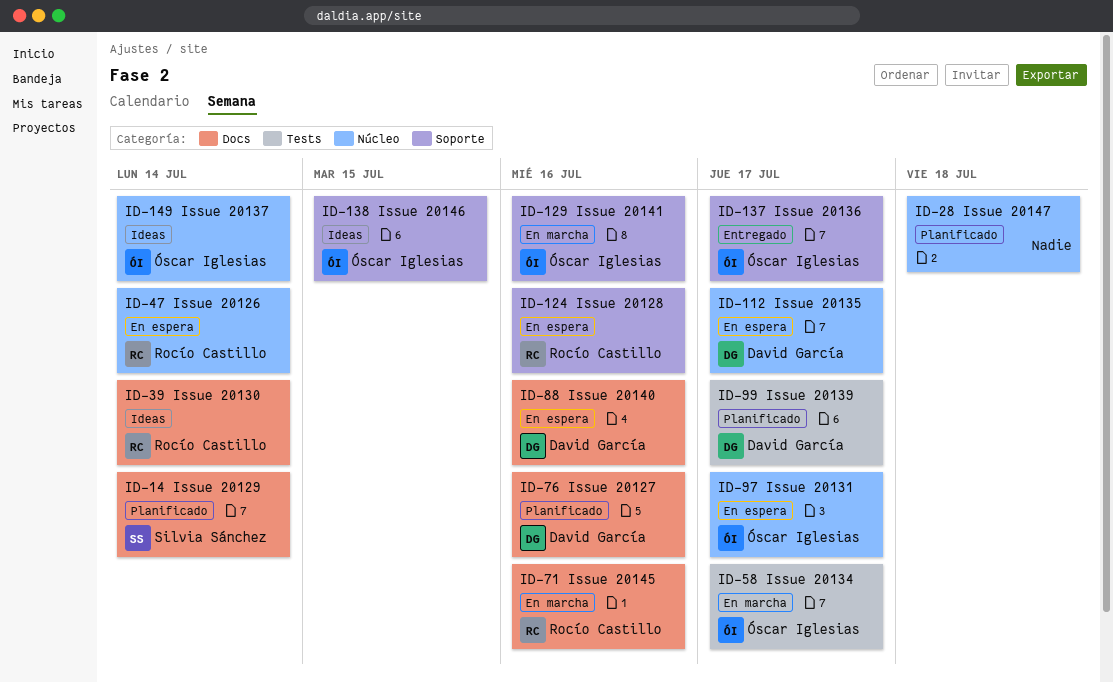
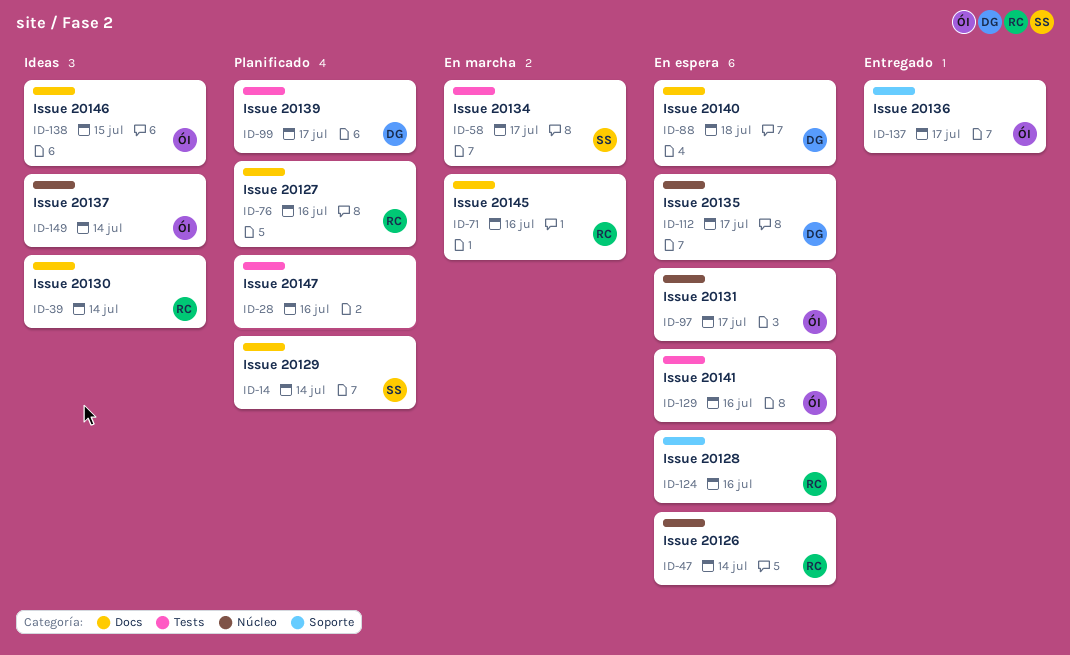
ID-28, label: Núcleo -> Tests
ID-28, due: Jul 18 -> Jul 16
ID-58, owner: Óscar Iglesias -> Silvia Sánchez
ID-76, owner: David García -> Rocío Castillo
ID-88, due: Jul 16 -> Jul 18
ID-129, status: En marcha -> En espera
ID-129, label: Soporte -> Tests
ID-138, label: Soporte -> Docs

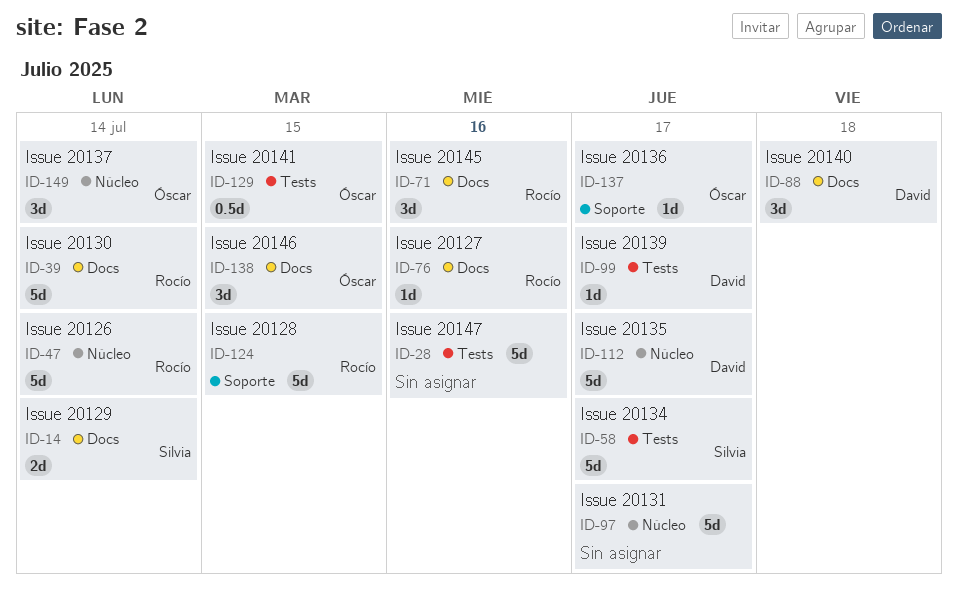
ID-97, owner: Óscar -> none
ID-124, due: Jul 16 -> Jul 15
ID-129, due: Jul 16 -> Jul 15

